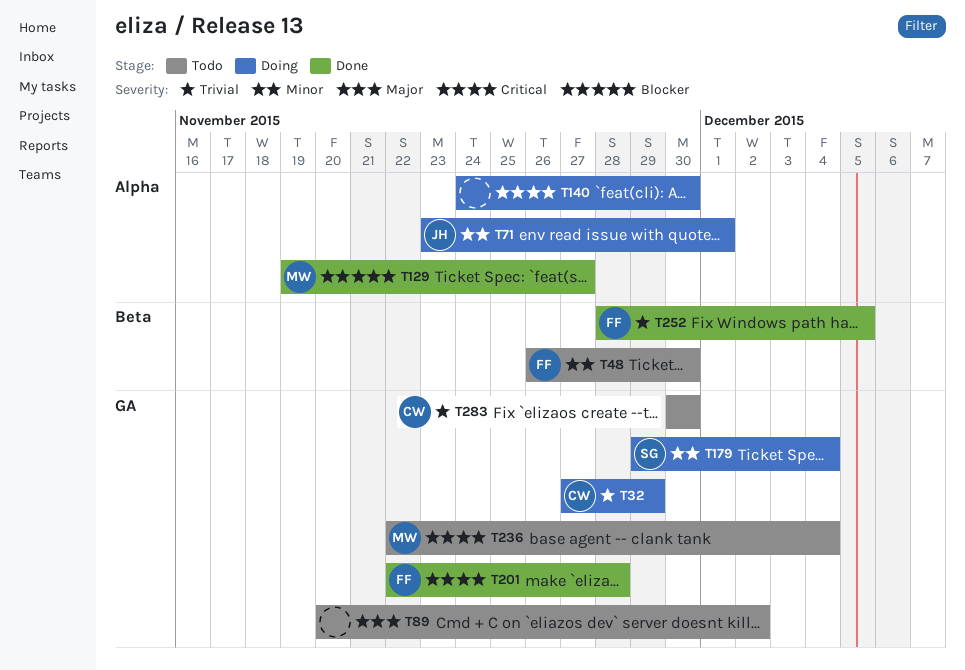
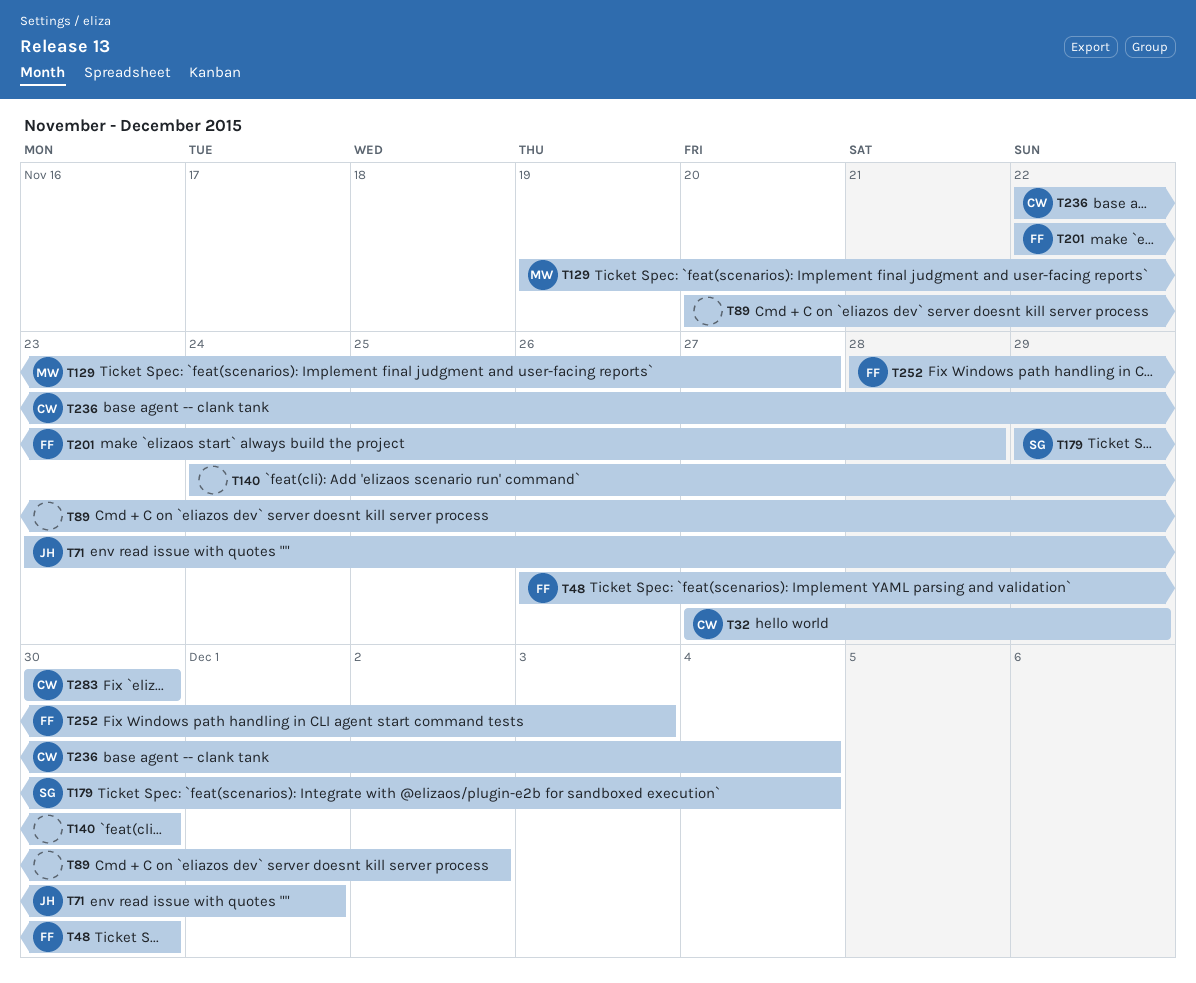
T236, owner: MW -> CW
T252, due: Dec 5 -> Dec 3

